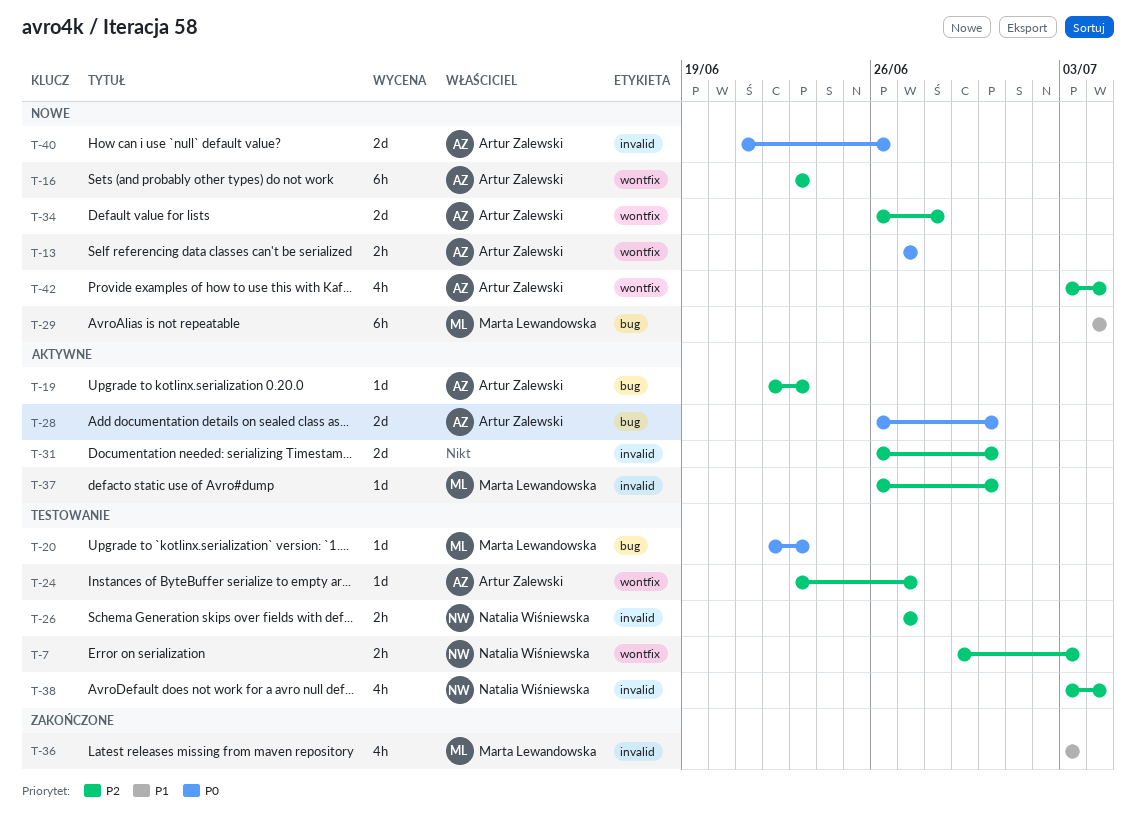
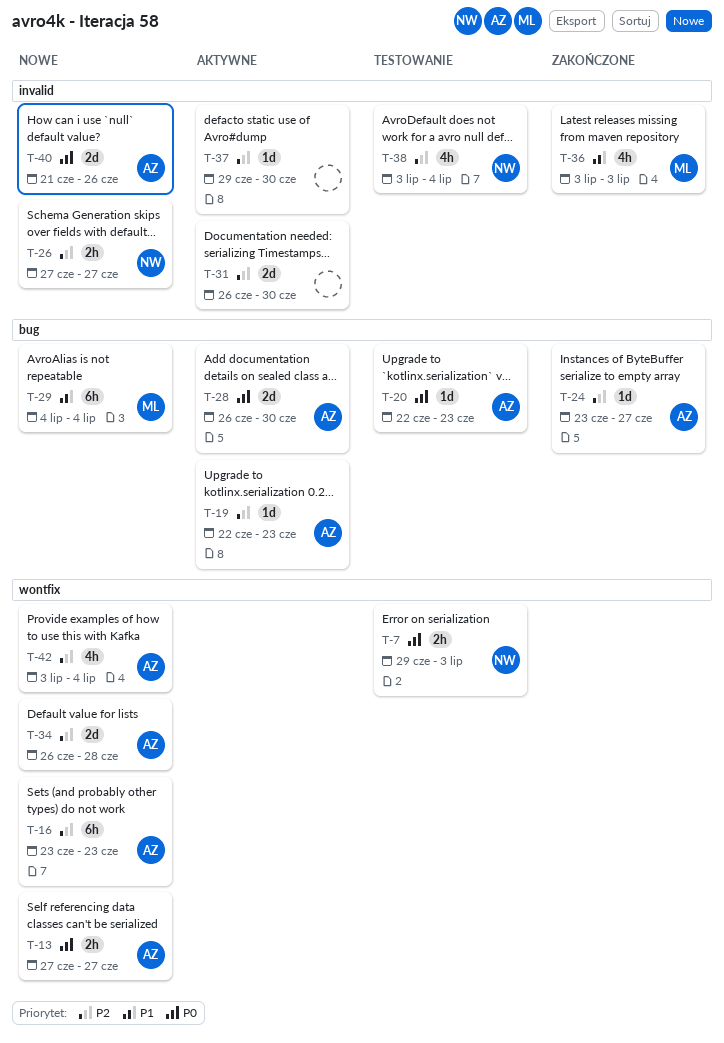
T-7, priority: P2 -> P0
T-20, owner: Marta Lewandowska -> Artur Zalewski
T-24, status: Testowanie -> Zakończone
T-24, label: wontfix -> bug
T-26, status: Testowanie -> Nowe
T-37, owner: Marta Lewandowska -> none
T-37, start: Jun 26 -> Jun 29

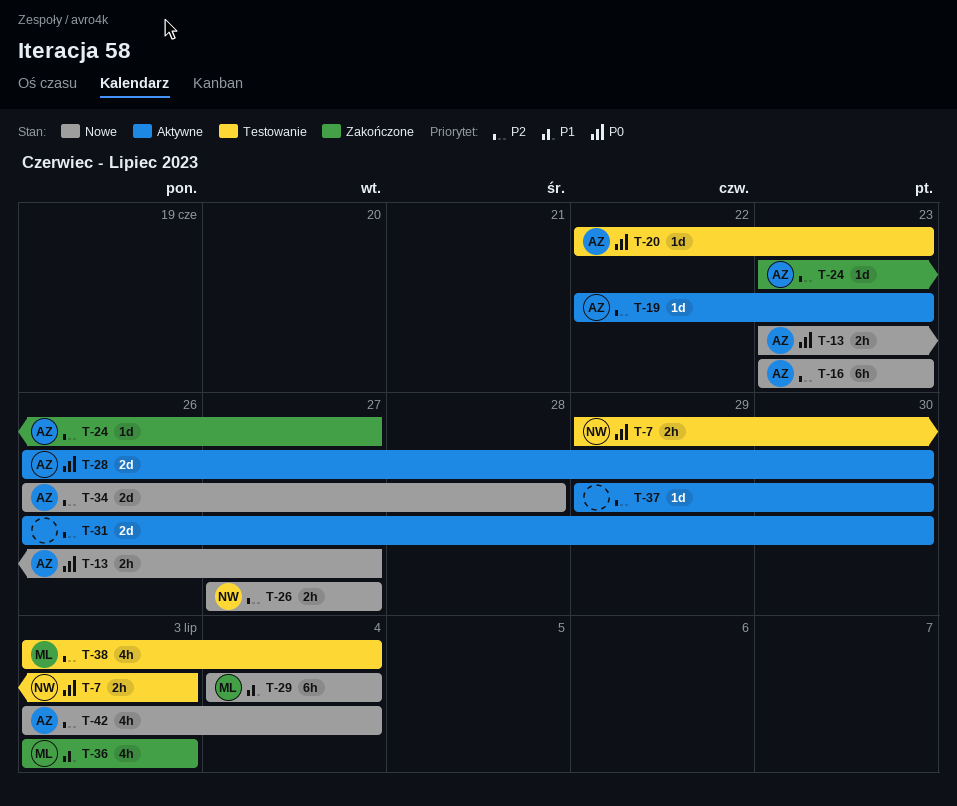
T-13, start: Jun 27 -> Jun 23
T-38, owner: NW -> ML
T-40: present -> none

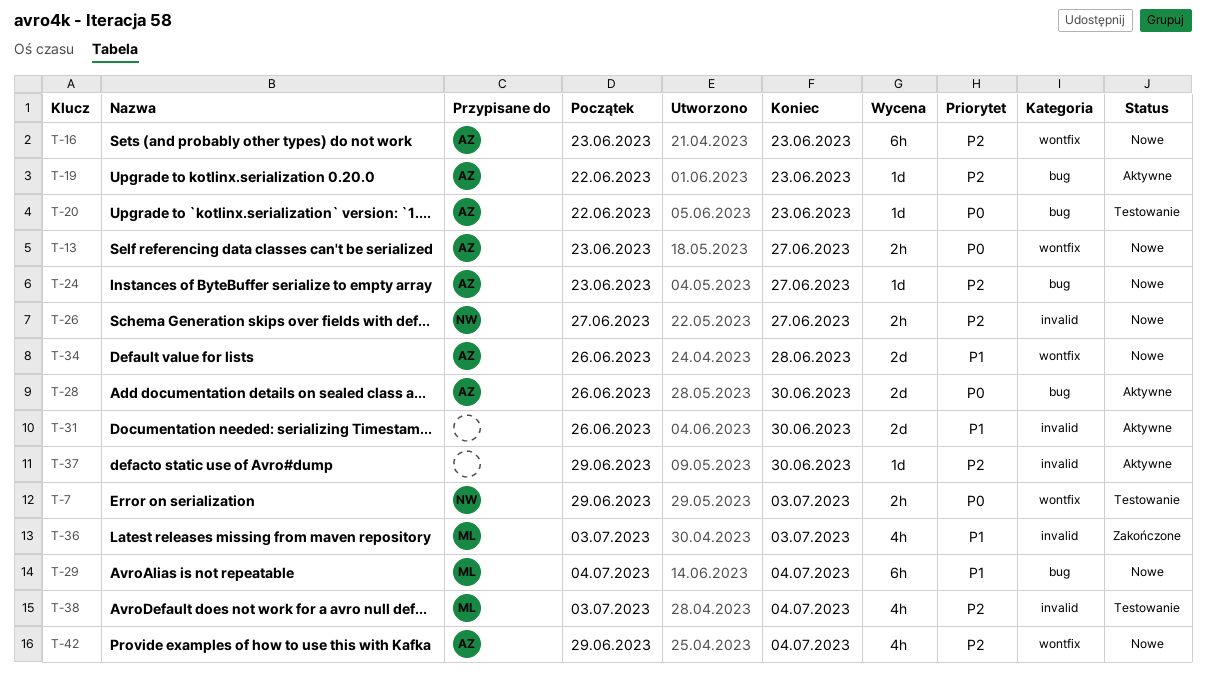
T-24, status: Zakończone -> Nowe
T-31, priority: P2 -> P1
T-34, priority: P2 -> P1
T-42, start: Jul 3 -> Jun 29

